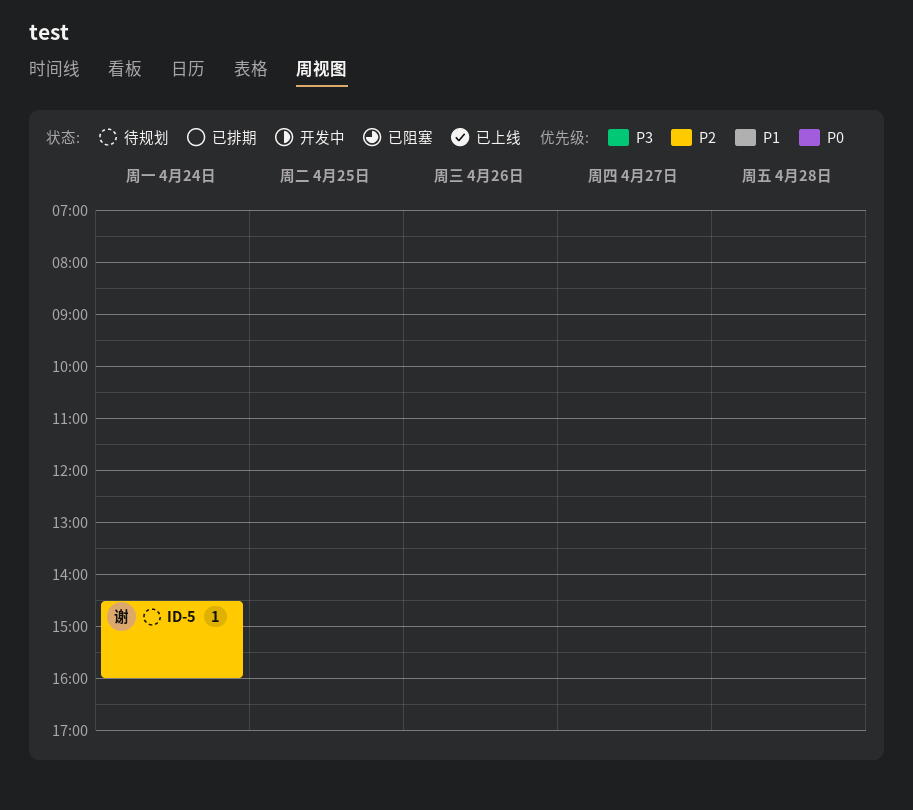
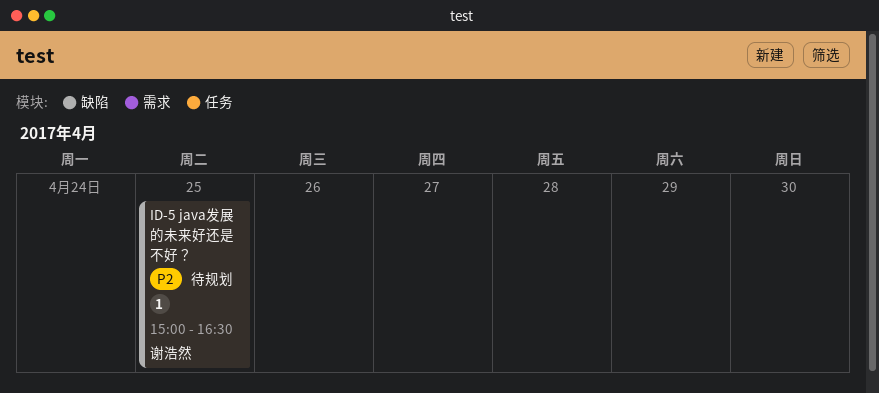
ID-5, day: Apr 24 -> Apr 25
ID-5, begins: 14:30 -> 15:00
ID-5, ends: 16:00 -> 16:30

